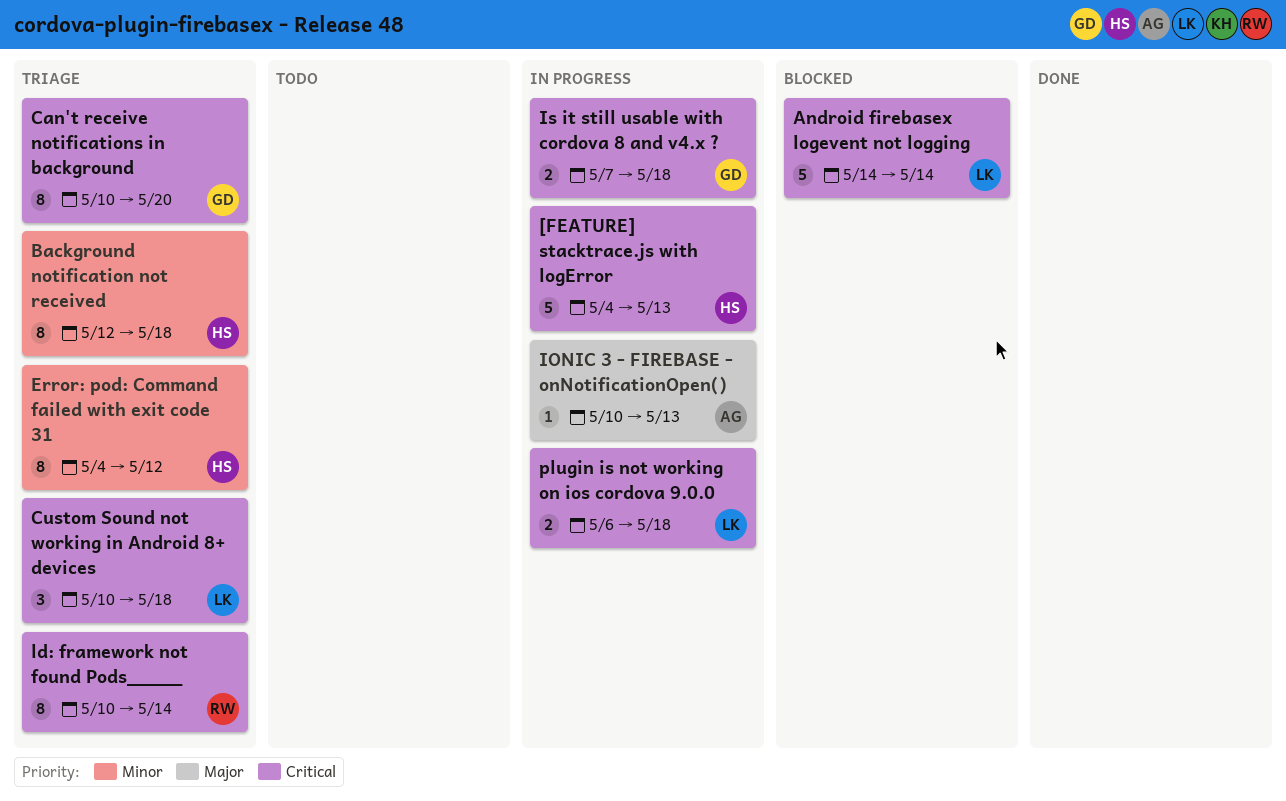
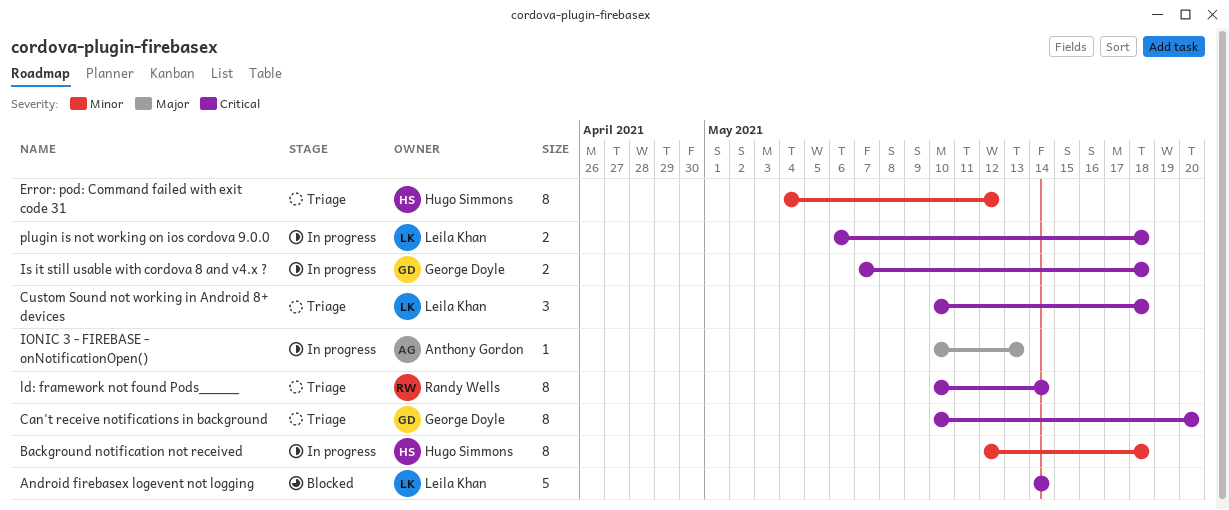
[FEATURE] stacktrace.js with logError: present -> none
Background notification not received, status: Triage -> In progress

